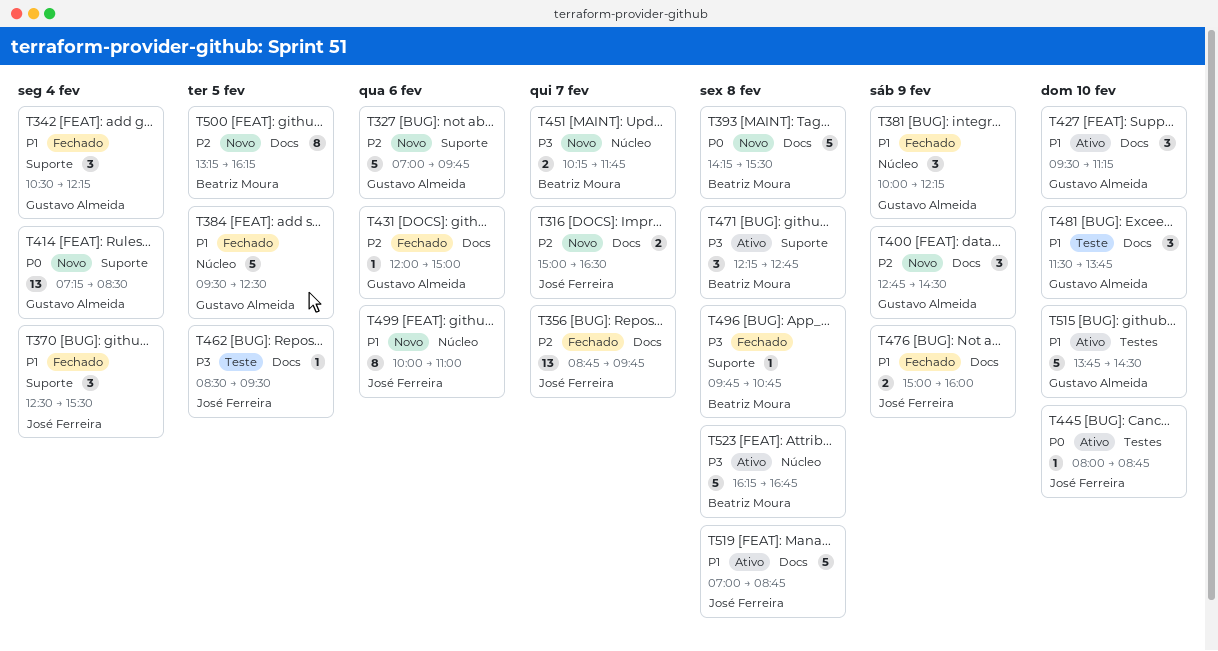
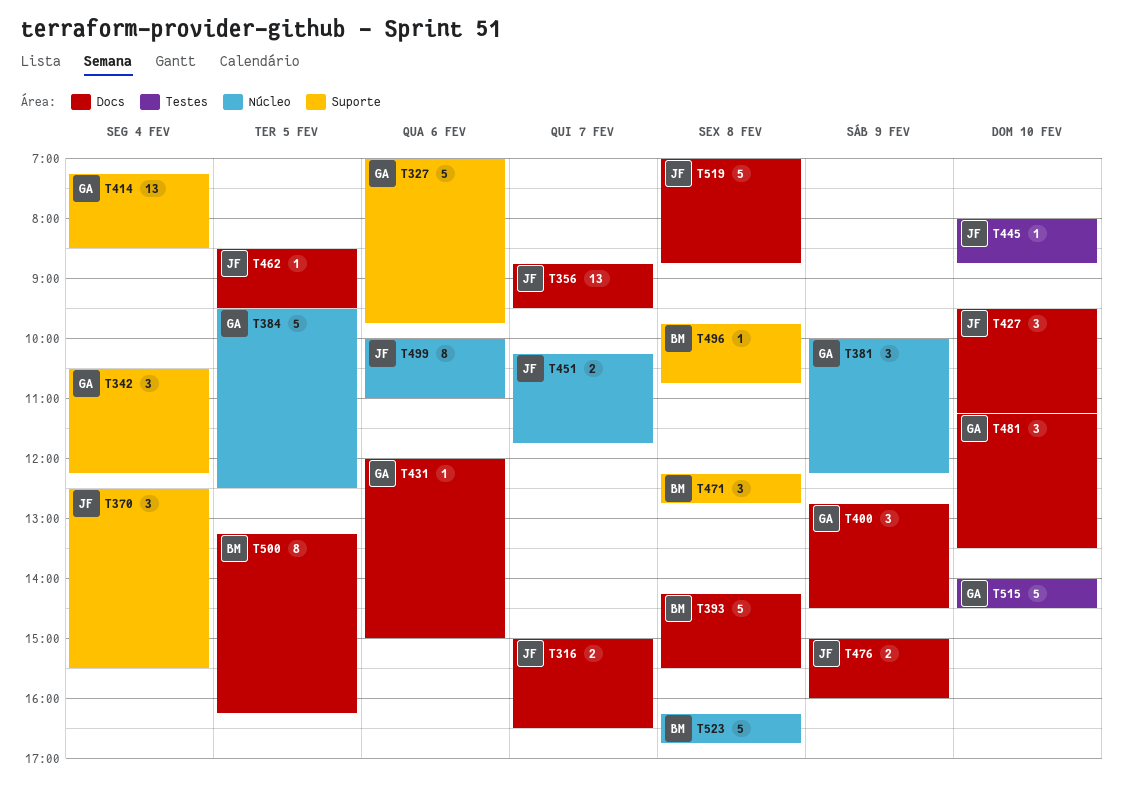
T356, ends: 09:45 -> 09:30
T427, owner: Gustavo Almeida -> José Ferreira
T451, owner: Beatriz Moura -> José Ferreira
T481, begins: 11:30 -> 11:15
T481, ends: 13:45 -> 13:30
T515, begins: 13:45 -> 14:00

